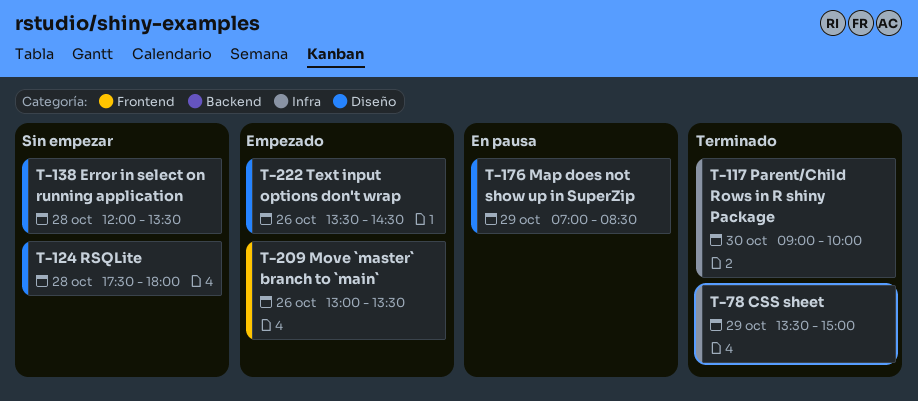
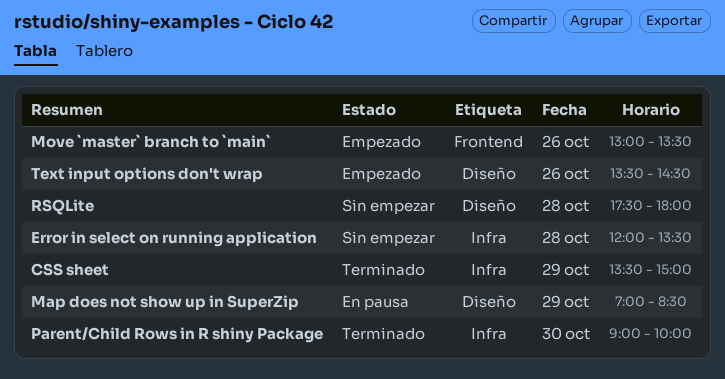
Error in select on running application, label: Diseño -> Infra

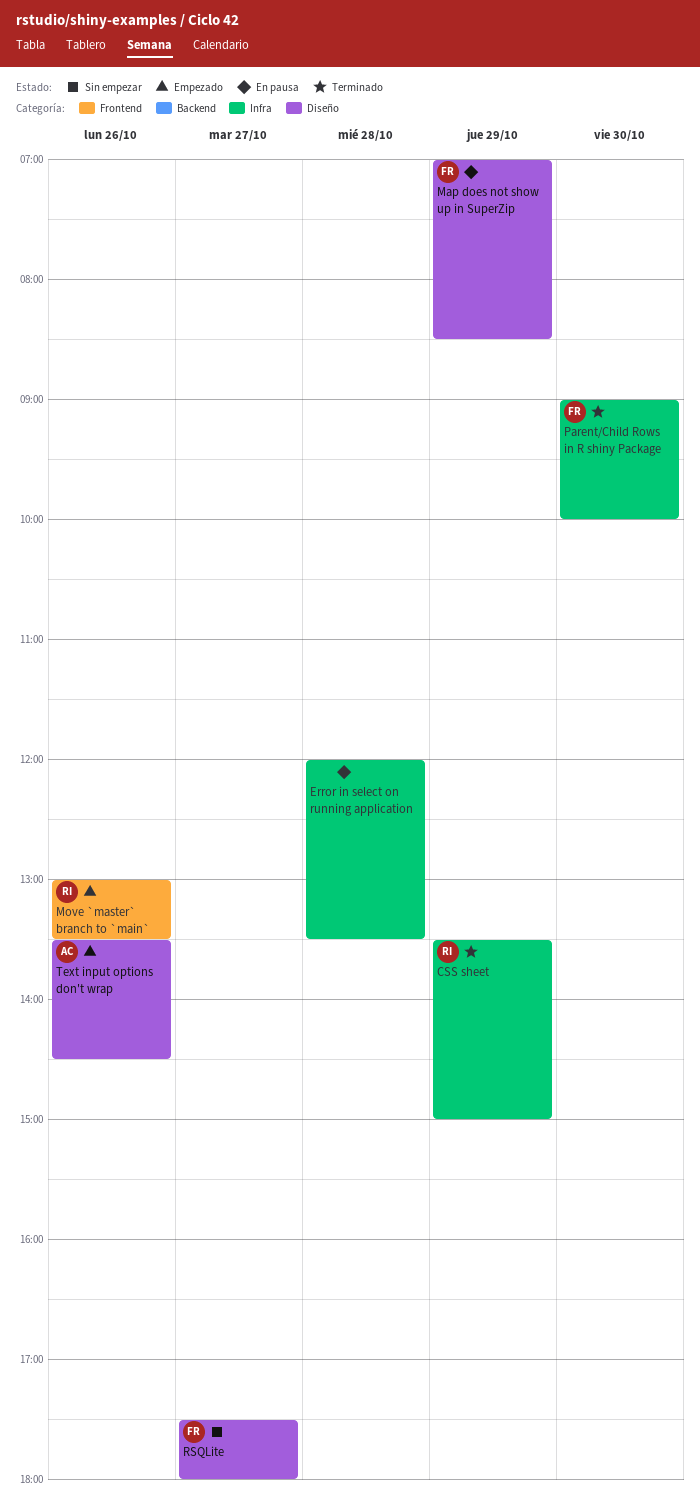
Error in select on running application, status: Sin empezar -> En pausa
RSQLite, day: Oct 28 -> Oct 27

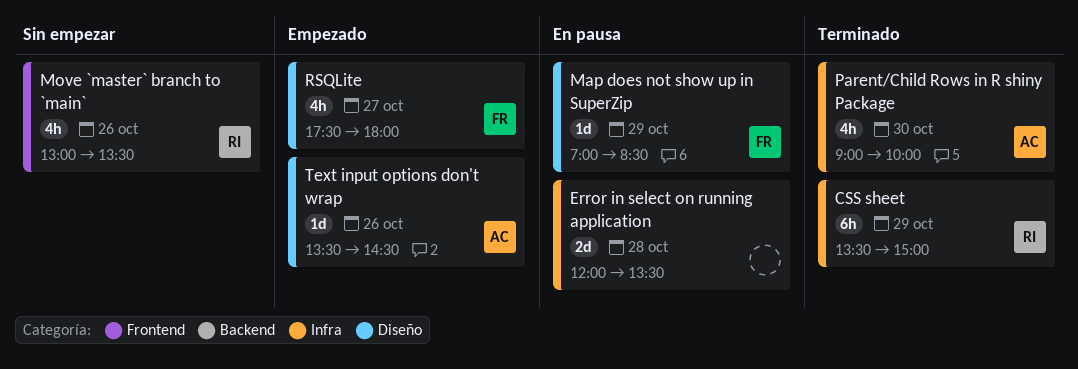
Move `master` branch to `main`, status: Empezado -> Sin empezar
Parent/Child Rows in R shiny Package, owner: FR -> AC
RSQLite, status: Sin empezar -> Empezado

